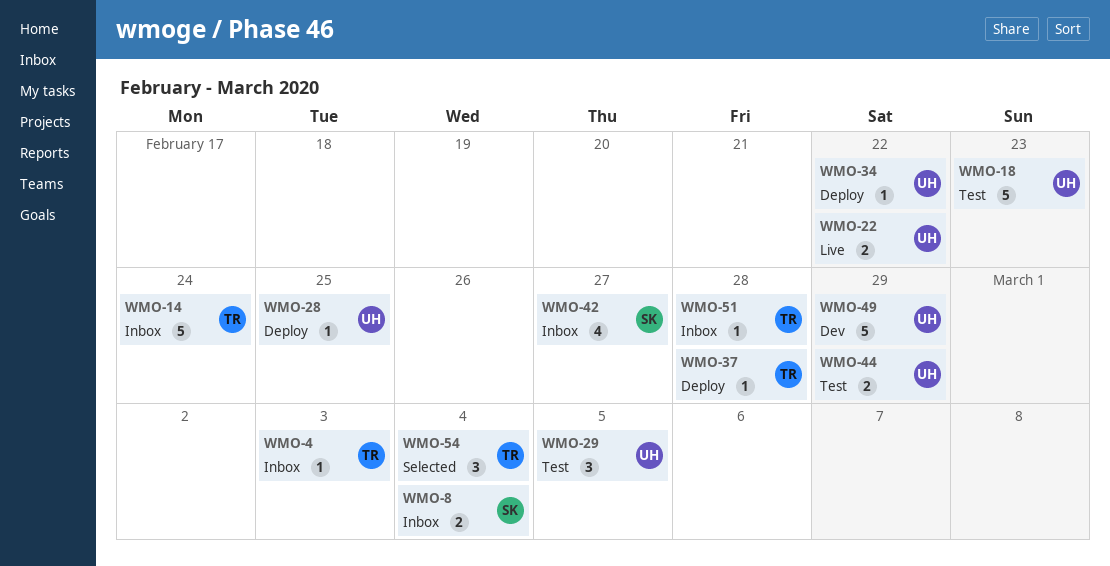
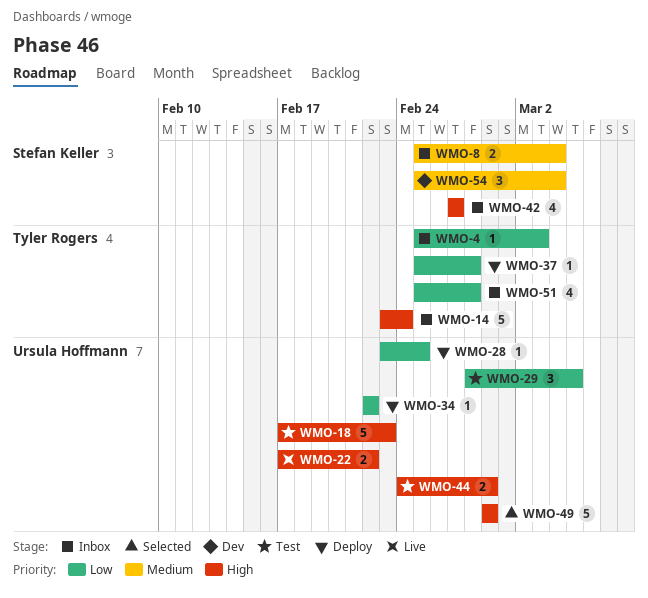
WMO-49, status: Dev -> Selected
WMO-51, estimate: 1 -> 4
WMO-54, status: Selected -> Dev
WMO-54, owner: Tyler Rogers -> Stefan Keller

